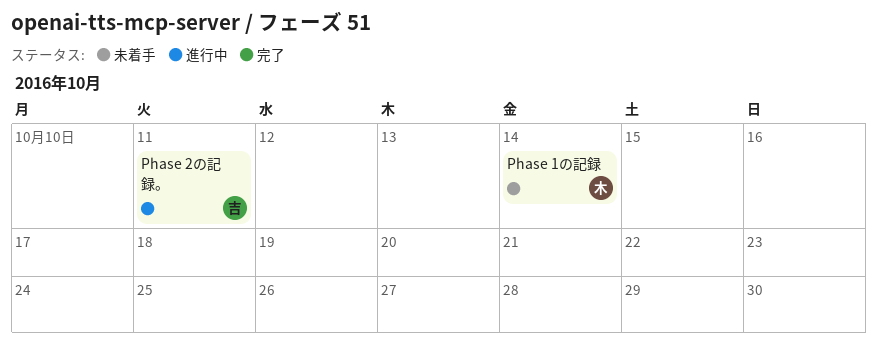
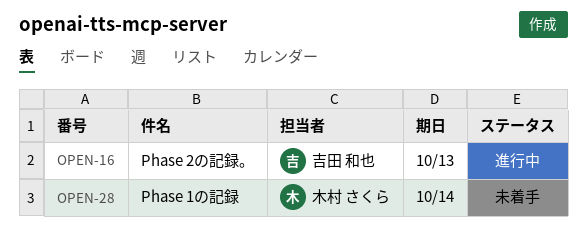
Phase 2の記録。, due: Oct 11 -> Oct 13

